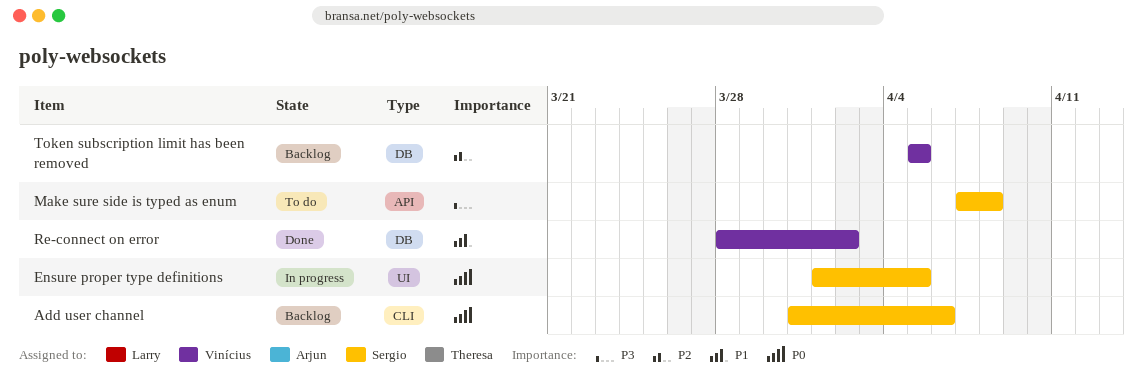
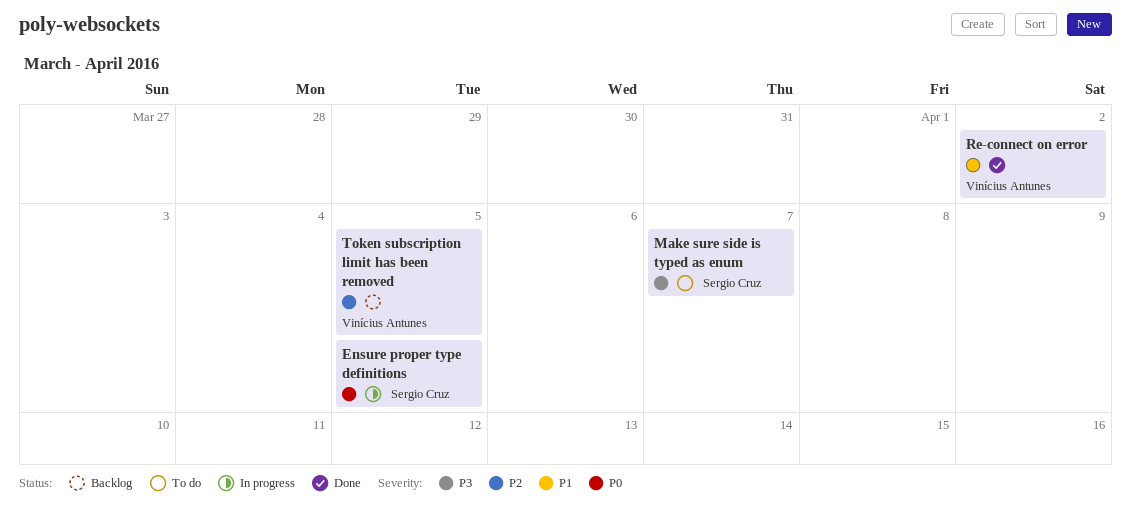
Add user channel: present -> none
Make sure side is typed as enum, due: Apr 8 -> Apr 7

